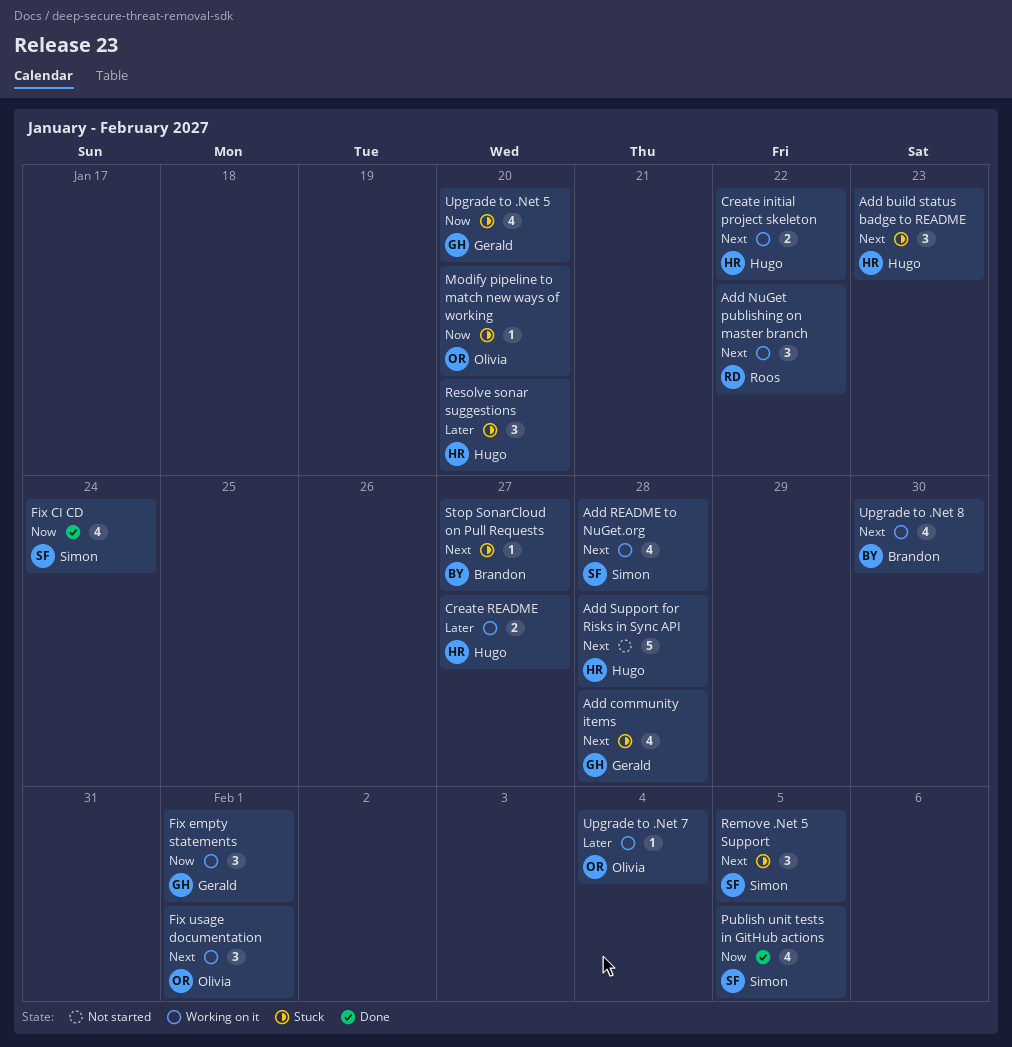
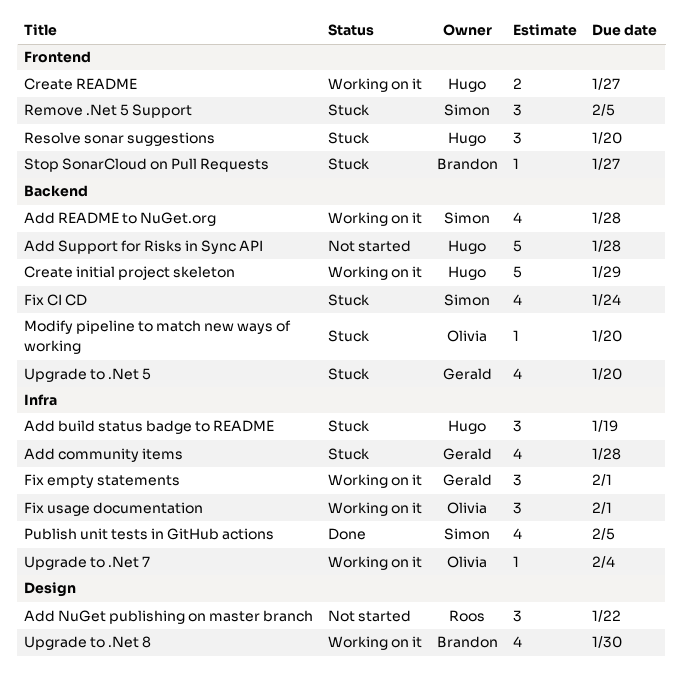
Add build status badge to README, due: Jan 23 -> Jan 19
Add NuGet publishing on master branch, status: Working on it -> Not started
Create initial project skeleton, estimate: 2 -> 5
Create initial project skeleton, due: Jan 22 -> Jan 29
Fix CI CD, status: Done -> Stuck

